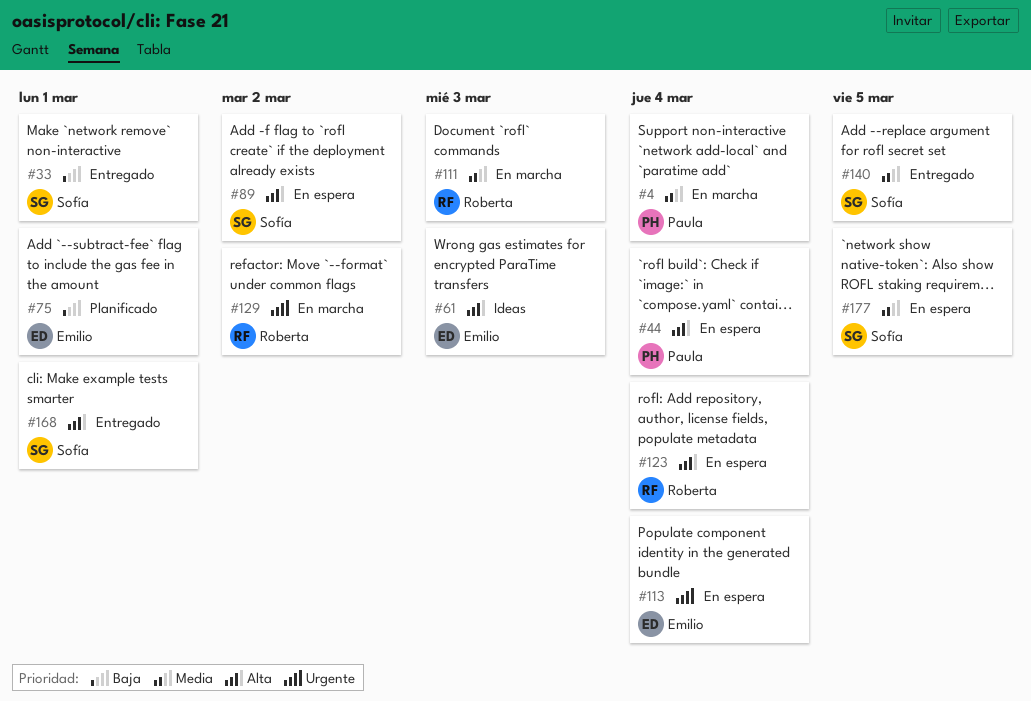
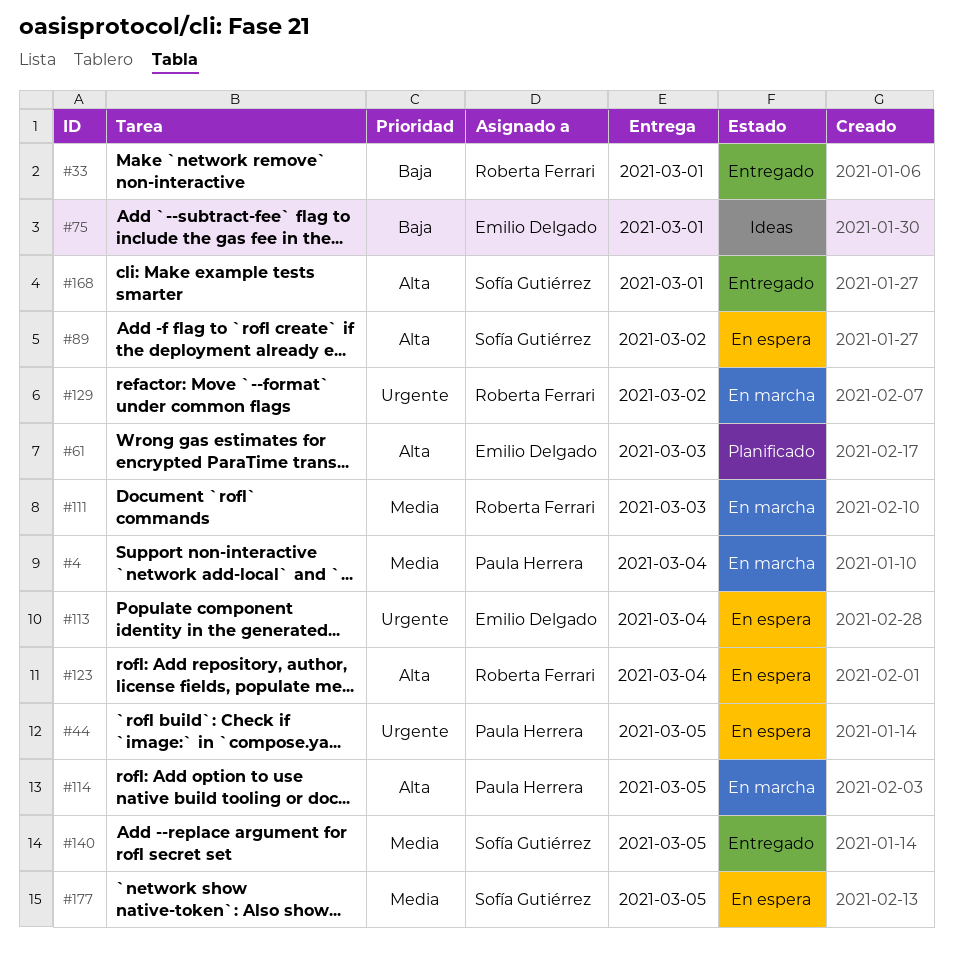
#33, owner: Sofía Gutiérrez -> Roberta Ferrari
#44, priority: Alta -> Urgente
#44, due: Mar 4 -> Mar 5
#61, status: Ideas -> Planificado
#75, status: Planificado -> Ideas
#114: none -> present

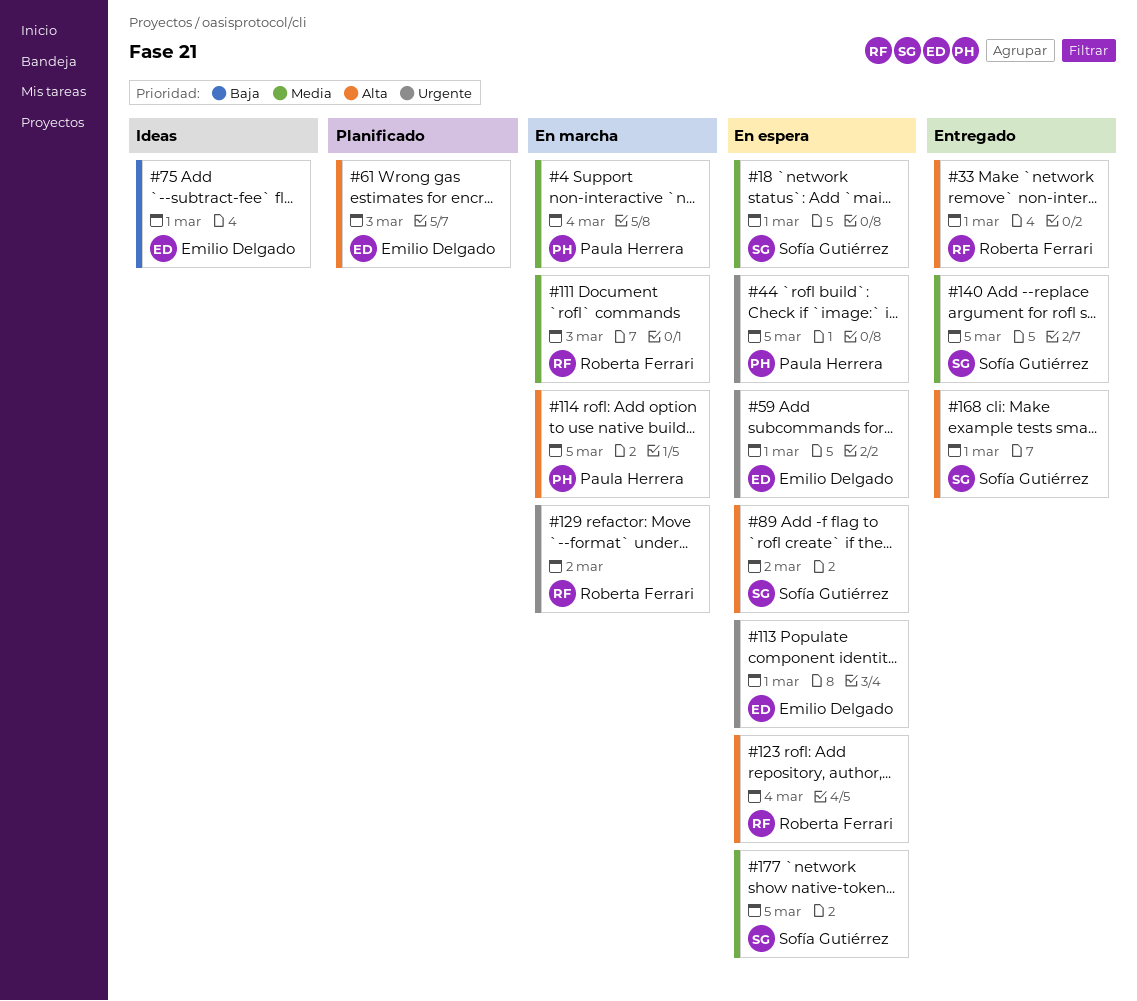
#18: none -> present
#33, priority: Baja -> Alta
#59: none -> present
#113, due: Mar 4 -> Mar 1

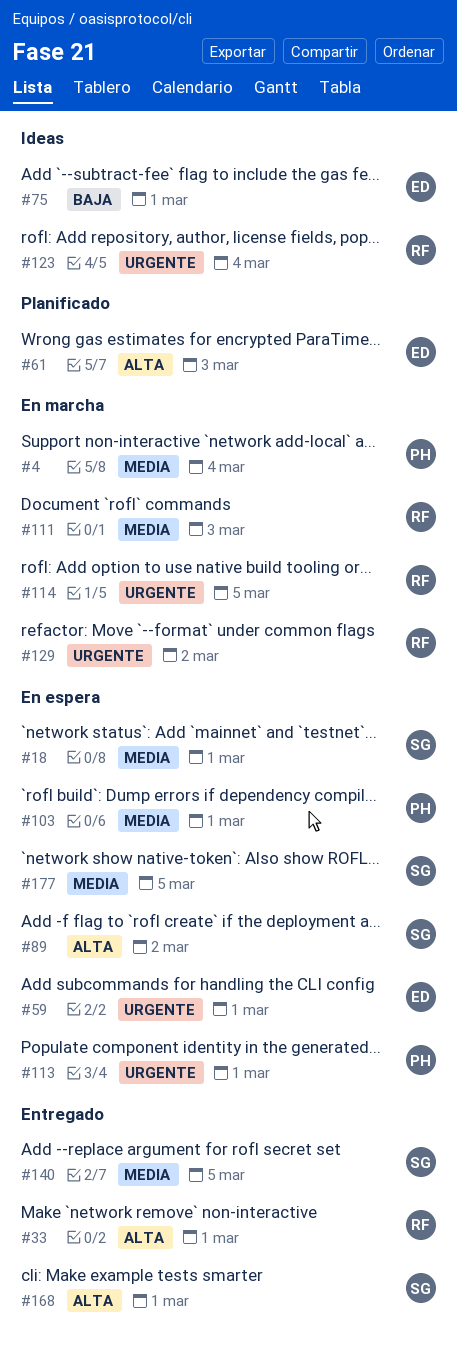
#44: present -> none
#103: none -> present
#113, owner: Emilio Delgado -> Paula Herrera
#114, owner: Paula Herrera -> Roberta Ferrari
#114, priority: Alta -> Urgente
#123, status: En espera -> Ideas
#123, priority: Alta -> Urgente

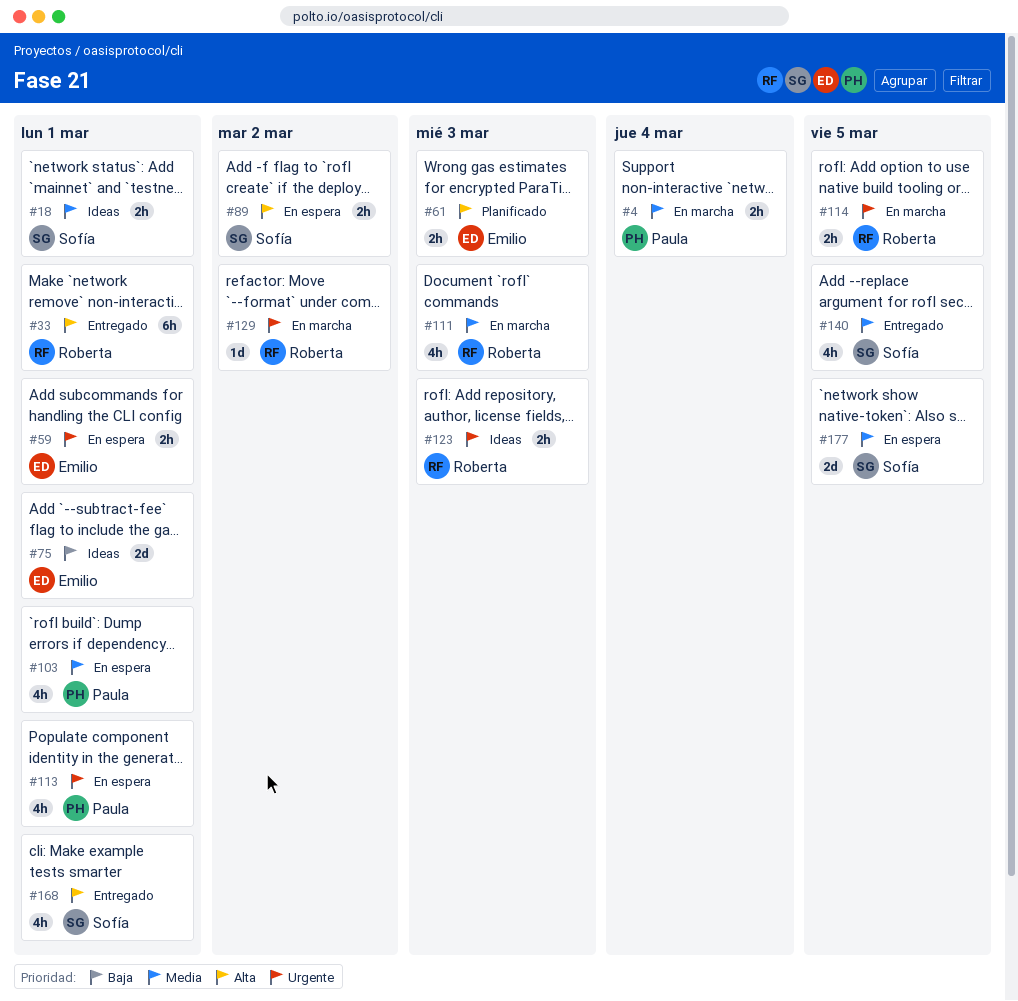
#18, status: En espera -> Ideas
#123, due: Mar 4 -> Mar 3

